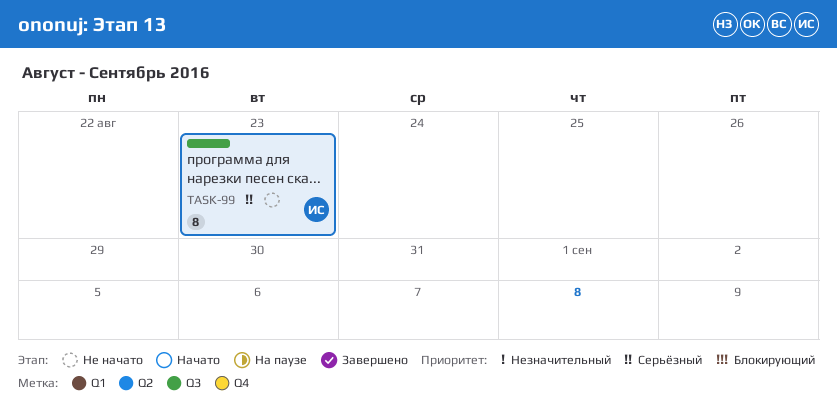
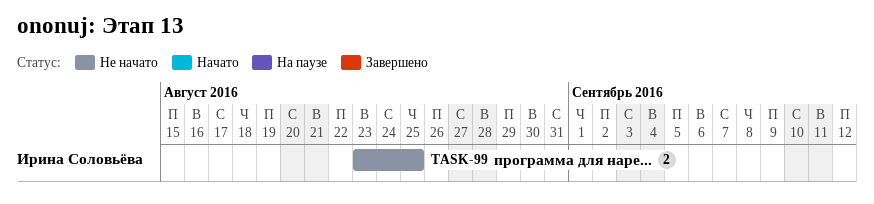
TASK-99, estimate: 8 -> 2
TASK-99, due: Aug 23 -> Aug 25

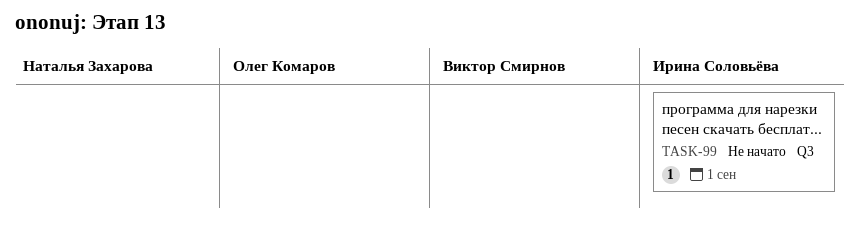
TASK-99, estimate: 2 -> 1
TASK-99, due: Aug 25 -> Sep 1

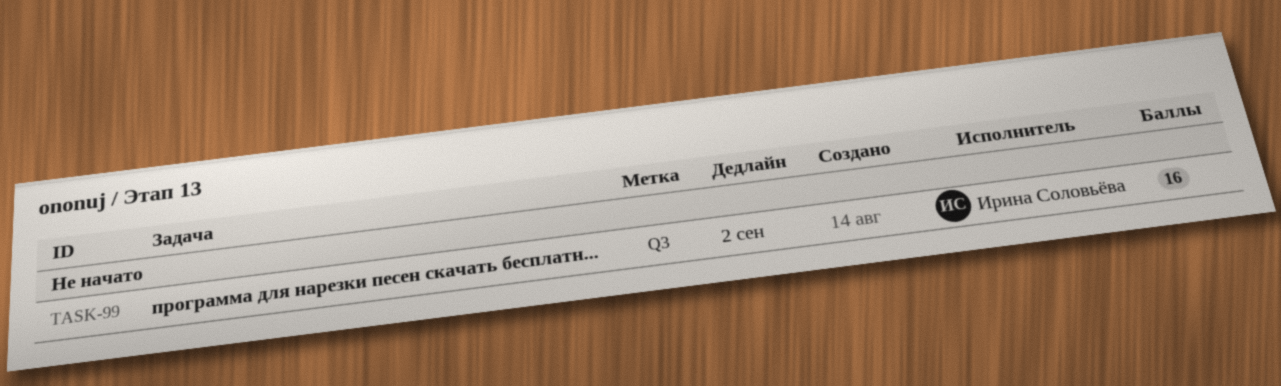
TASK-99, estimate: 1 -> 16
TASK-99, due: Sep 1 -> Sep 2

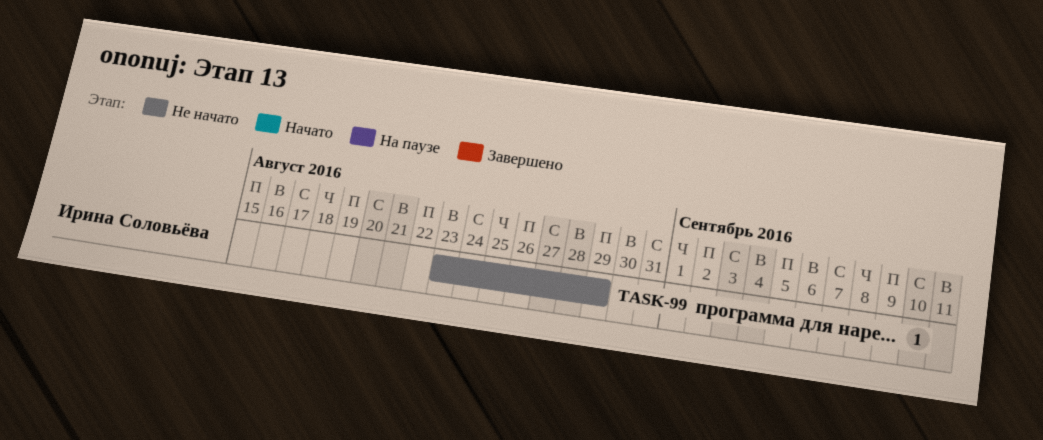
TASK-99, estimate: 16 -> 1
TASK-99, due: Sep 2 -> Aug 29

